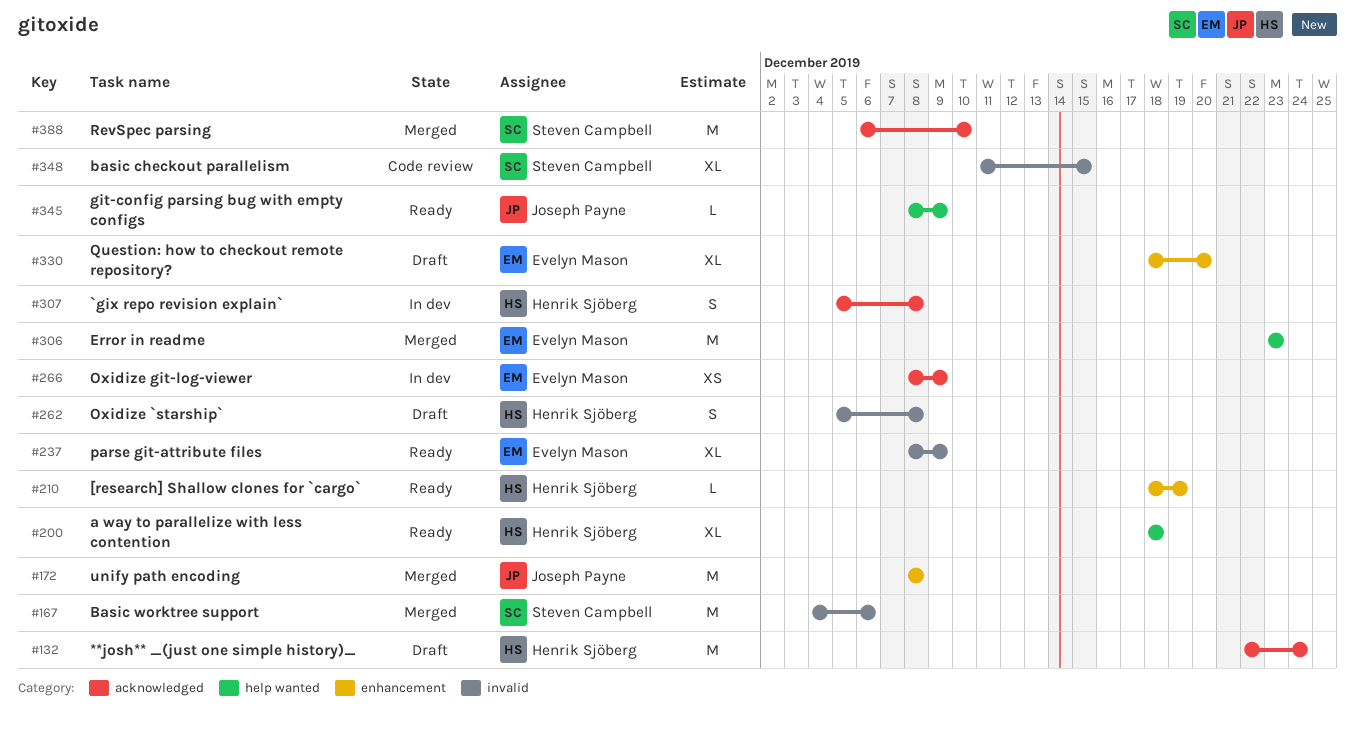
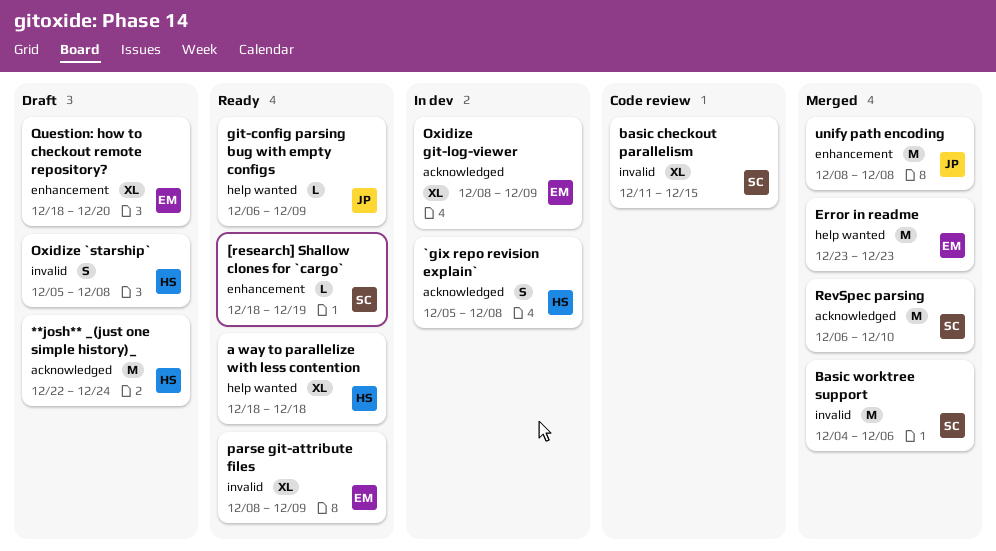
[research] Shallow clones for `cargo`, owner: Henrik Sjöberg -> Steven Campbell
git-config parsing bug with empty configs, start: Dec 8 -> Dec 6
Oxidize git-log-viewer, estimate: XS -> XL

